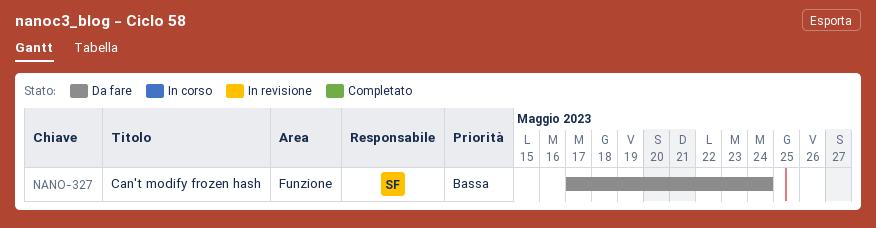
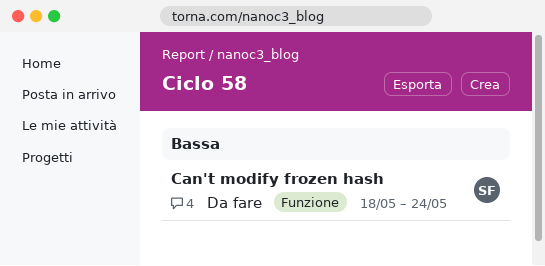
Can't modify frozen hash, start: May 17 -> May 18

